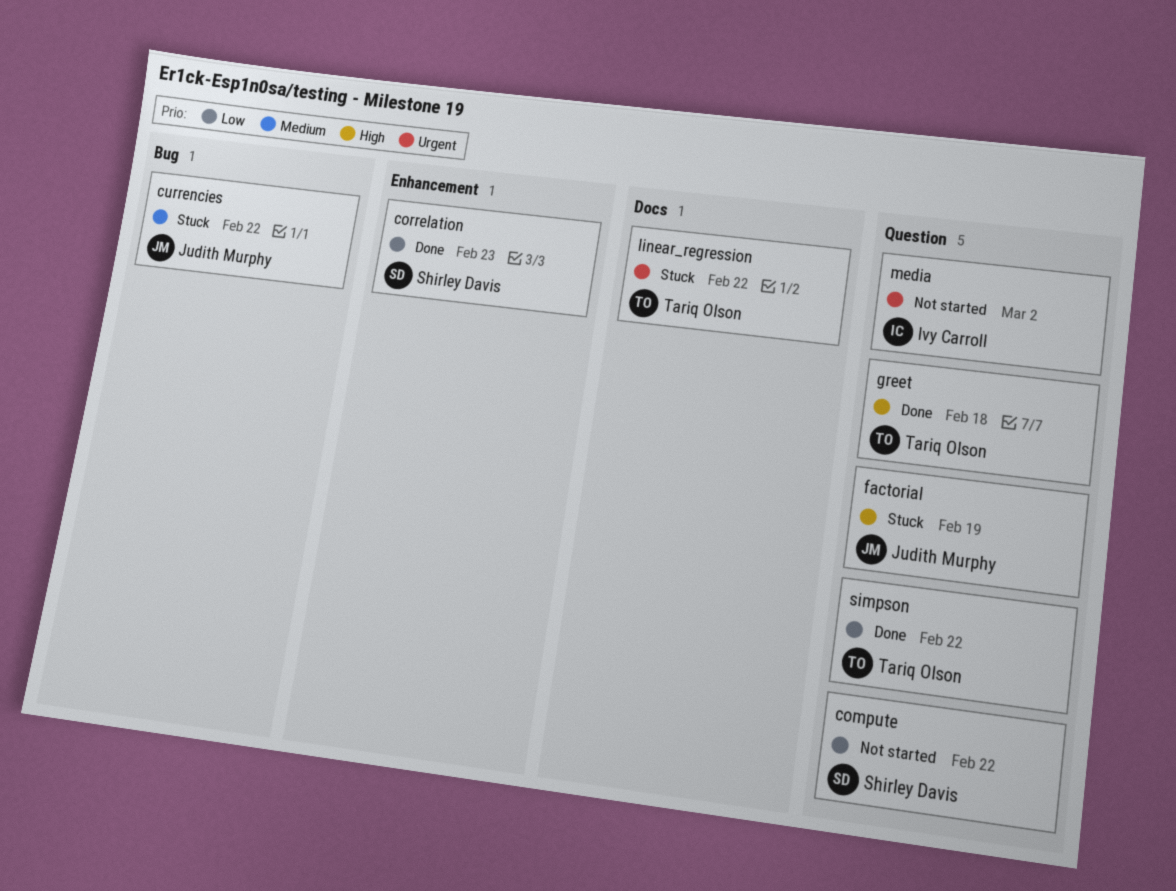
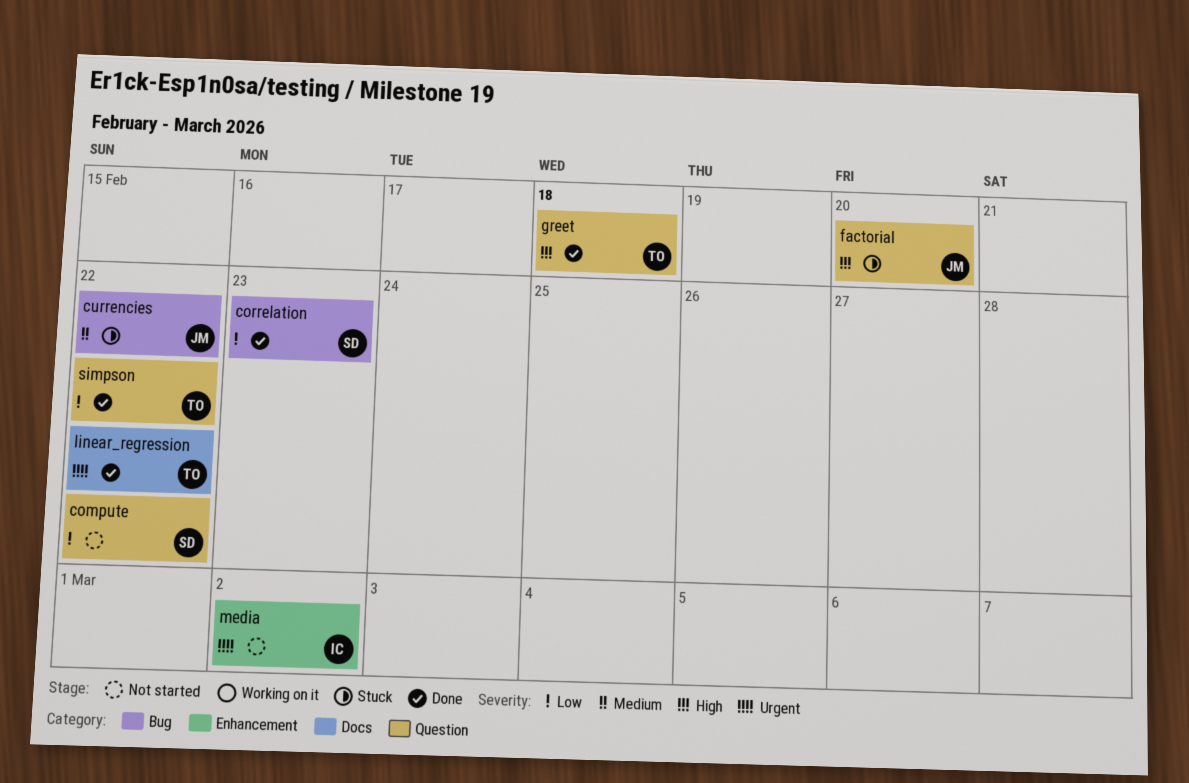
correlation, label: Enhancement -> Bug
factorial, due: Feb 19 -> Feb 20
linear_regression, status: Stuck -> Done
media, label: Question -> Enhancement

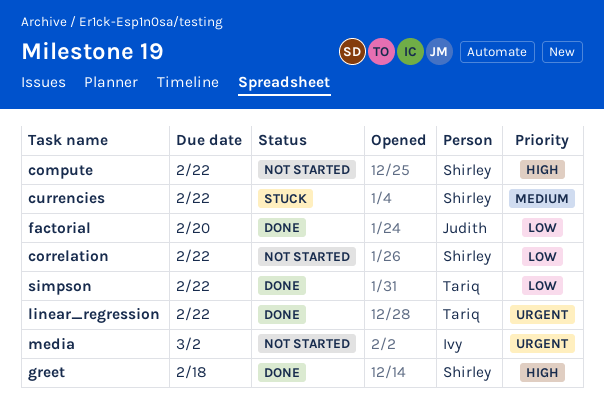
compute, priority: Low -> High
correlation, status: Done -> Not started
correlation, due: Feb 23 -> Feb 22
currencies, owner: Judith -> Shirley
factorial, status: Stuck -> Done
factorial, priority: High -> Low
greet, owner: Tariq -> Shirley

